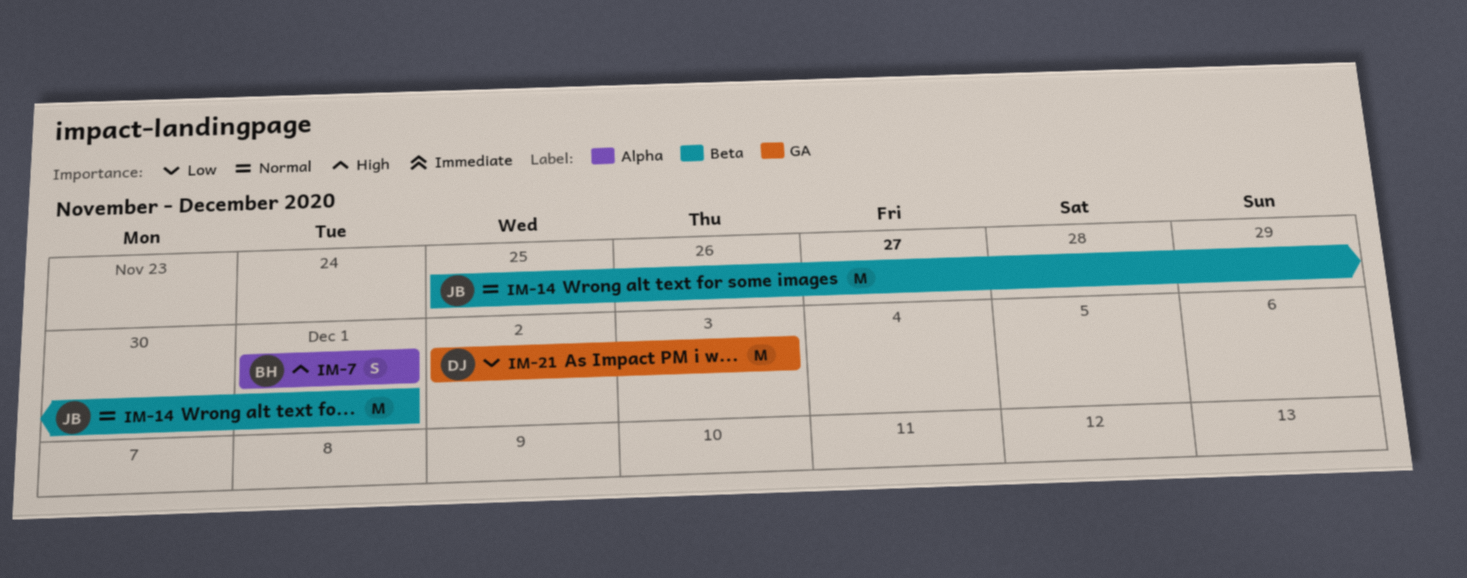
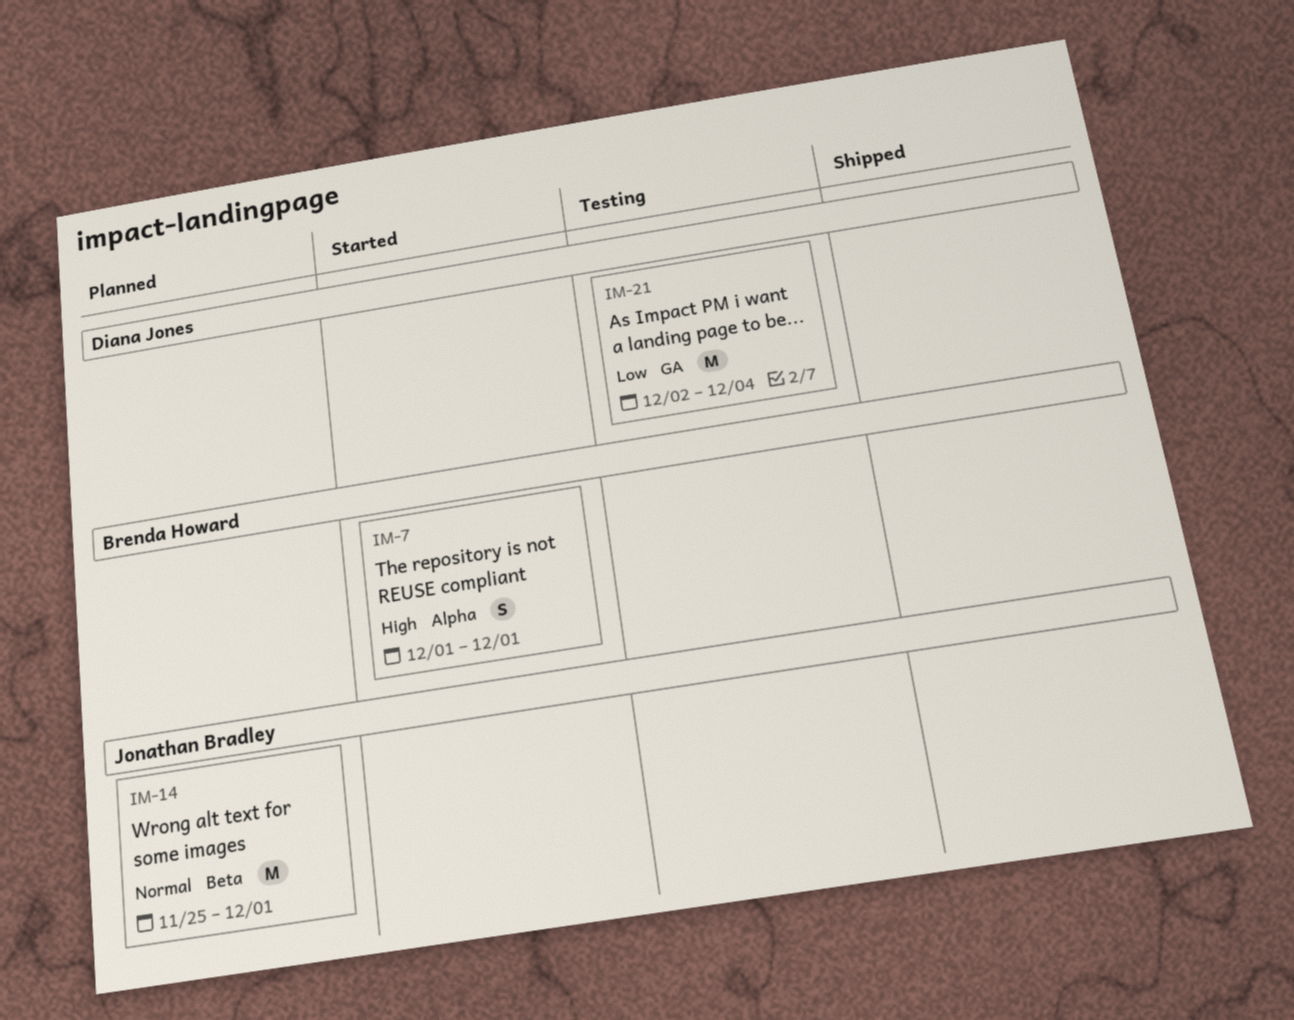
IM-21, due: Dec 3 -> Dec 4

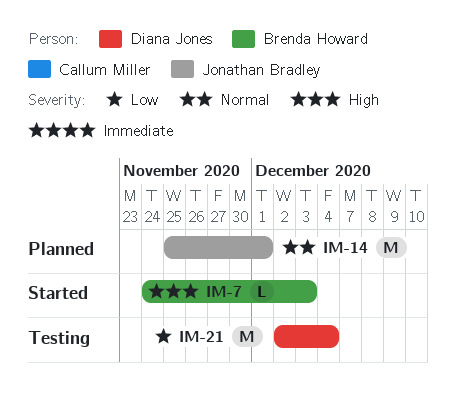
IM-7, estimate: S -> L
IM-7, start: Dec 1 -> Nov 24
IM-7, due: Dec 1 -> Dec 3

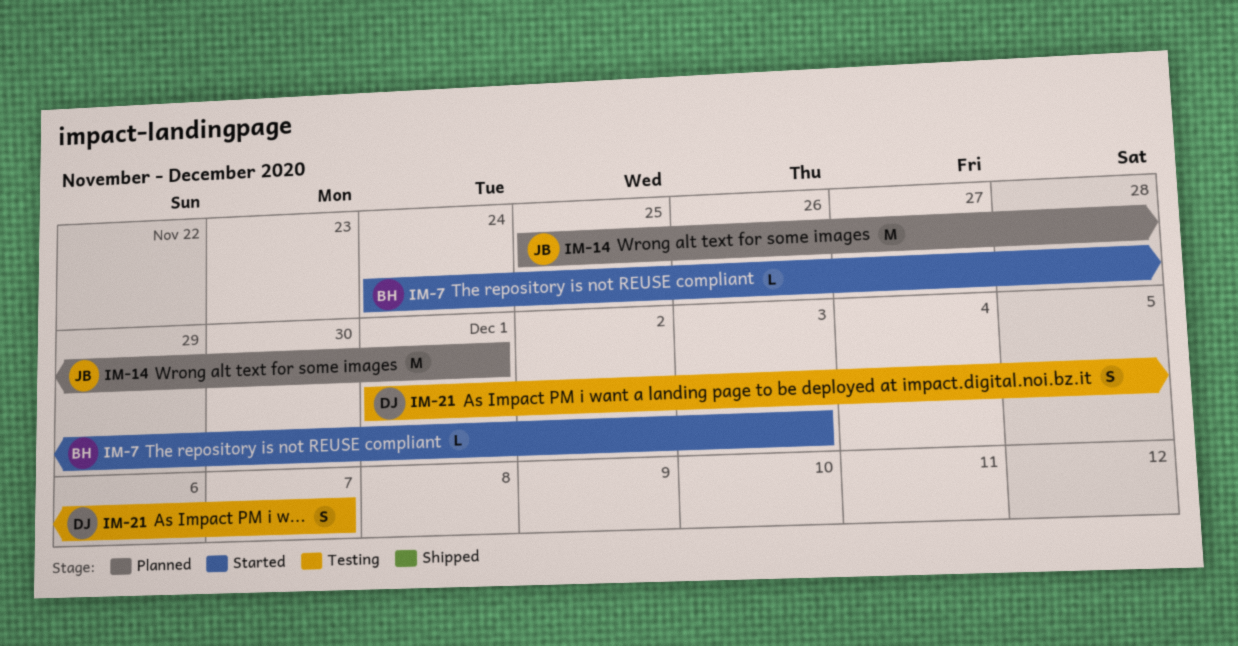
IM-21, estimate: M -> S
IM-21, start: Dec 2 -> Dec 1
IM-21, due: Dec 4 -> Dec 7

